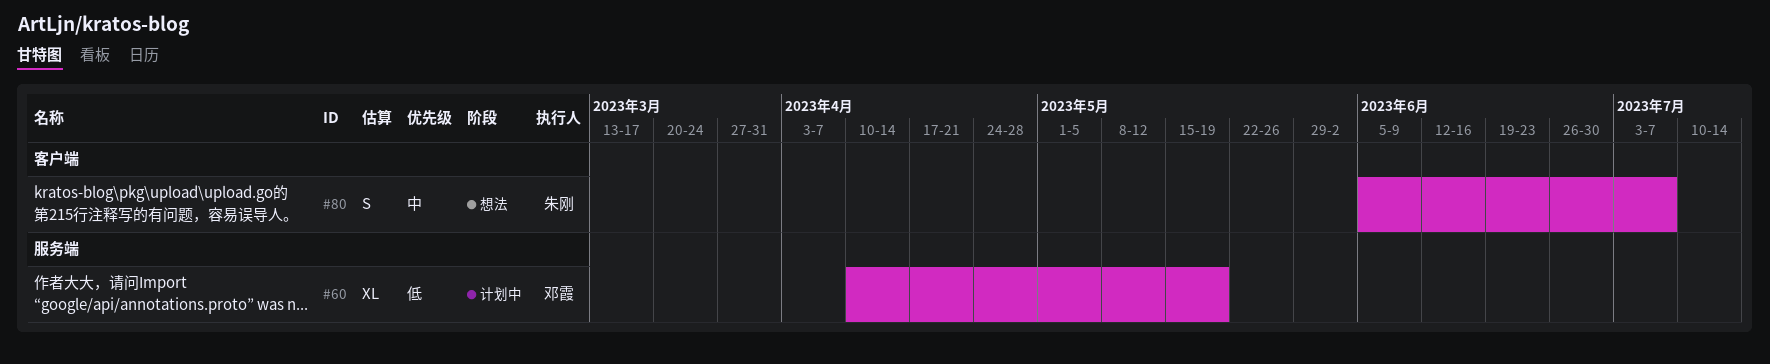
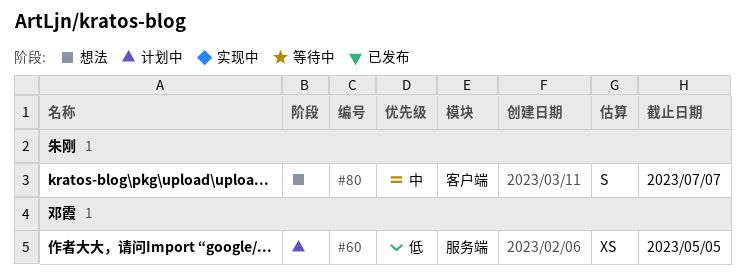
#60, estimate: XL -> XS
#60, due: May 19 -> May 5

